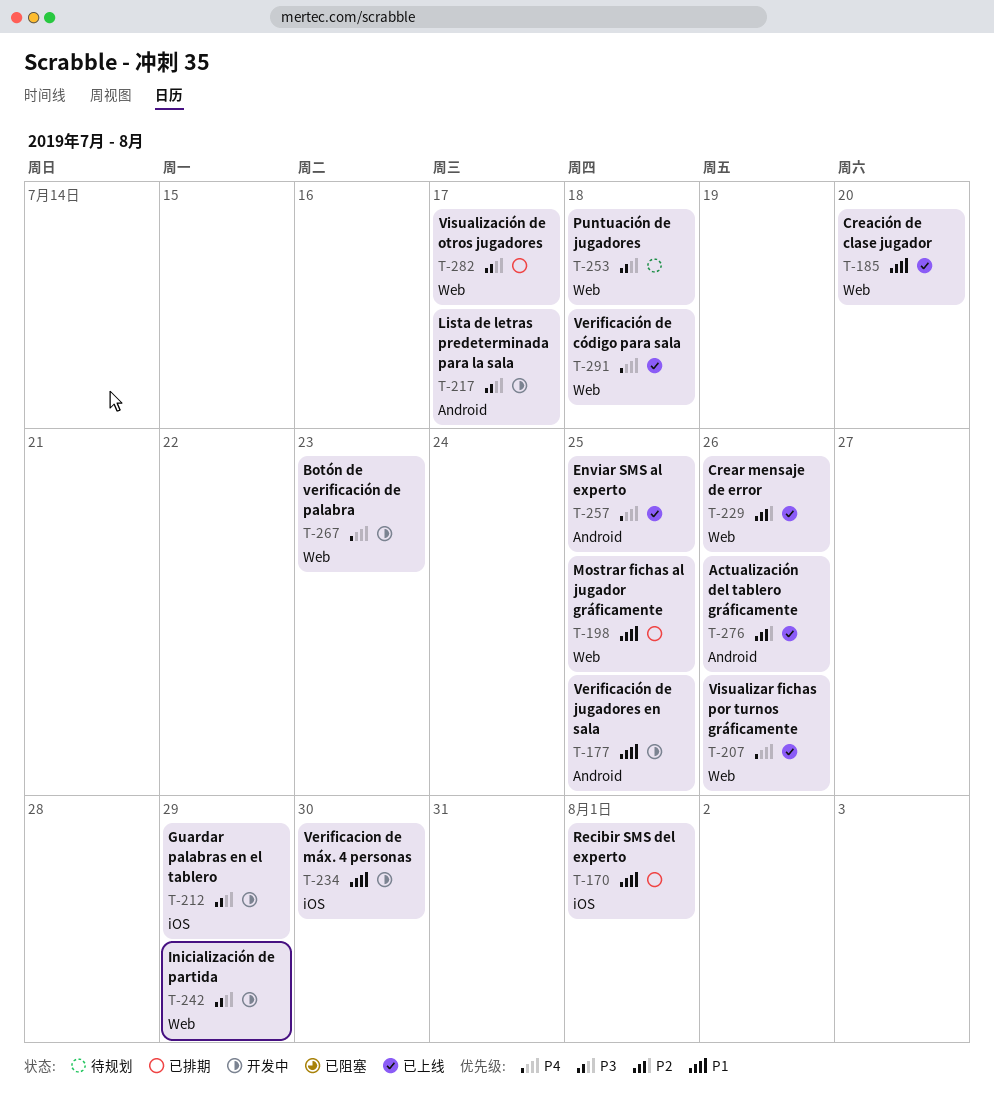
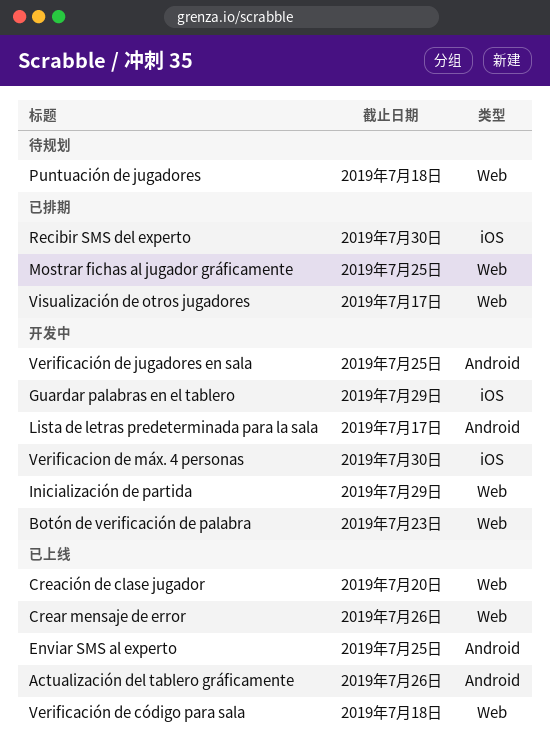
Recibir SMS del experto, due: Aug 1 -> Jul 30
Visualizar fichas por turnos gráficamente: present -> none

